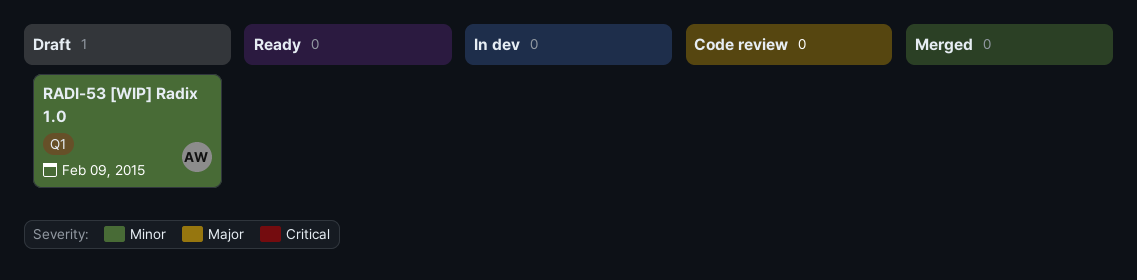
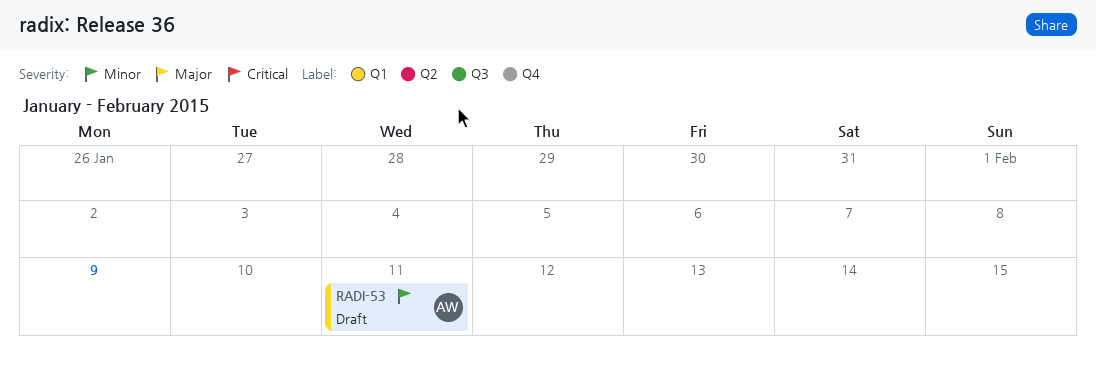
RADI-53, due: Feb 9 -> Feb 11

